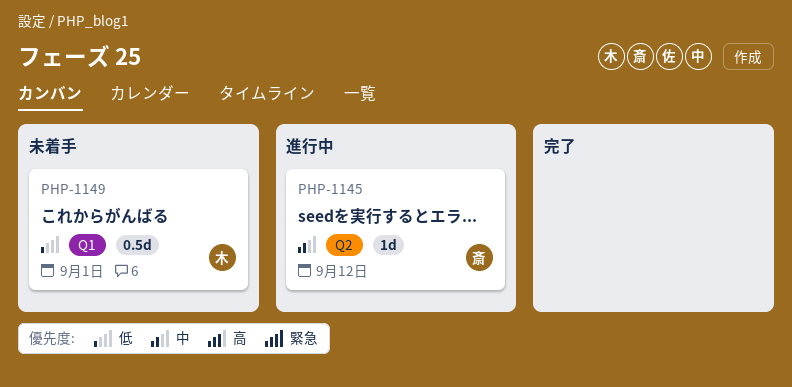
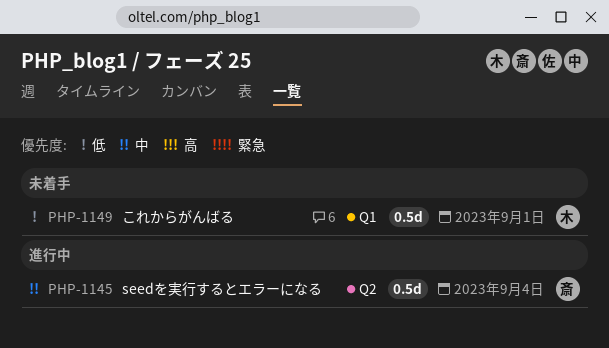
PHP-1145, estimate: 1d -> 0.5d
PHP-1145, due: Sep 12 -> Sep 4

